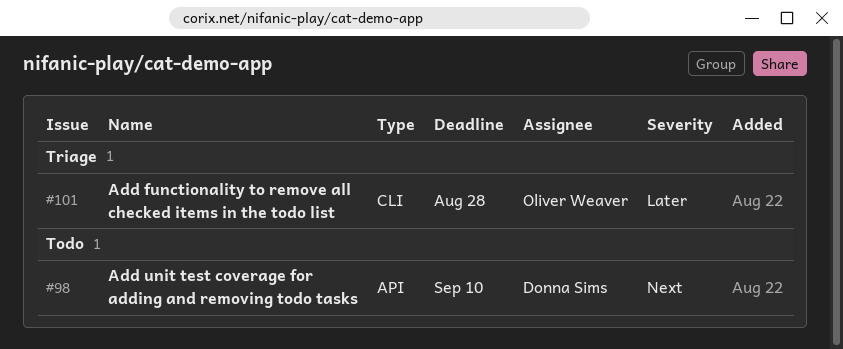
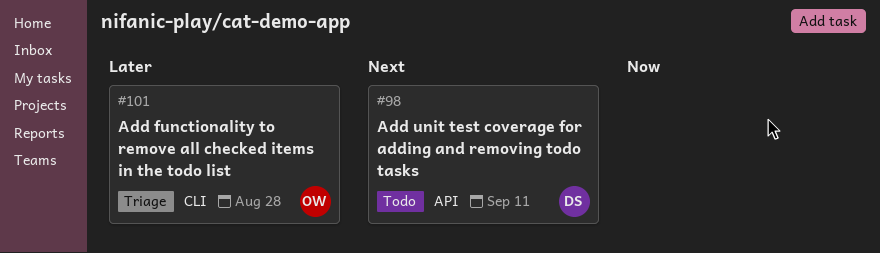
#98, due: Sep 10 -> Sep 11

